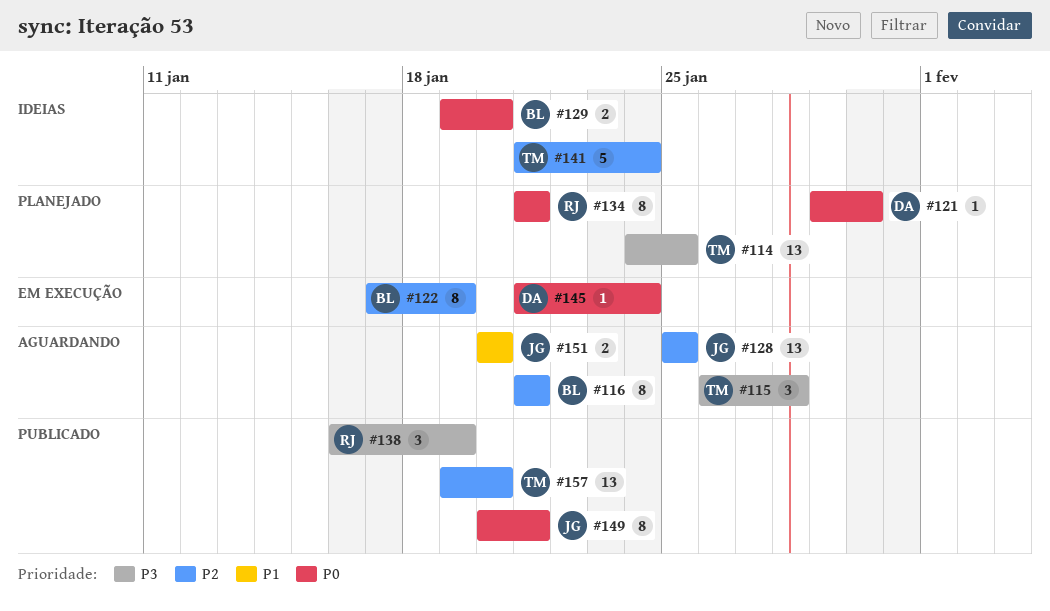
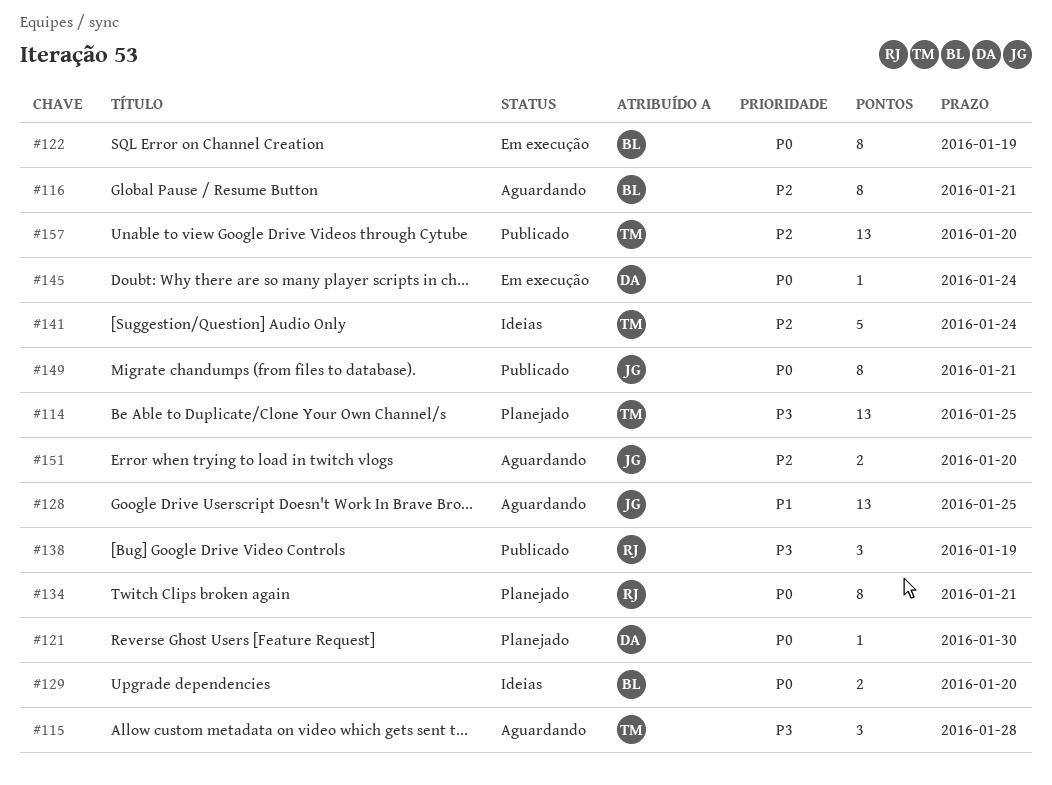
#122, priority: P2 -> P0
#128, priority: P2 -> P1
#151, priority: P1 -> P2

